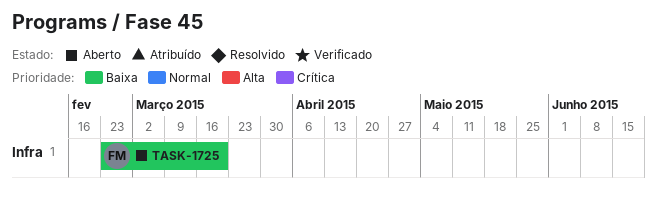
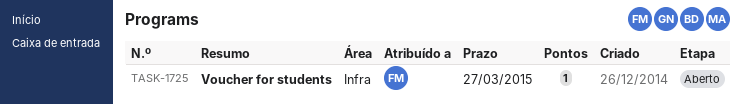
TASK-1725, due: Mar 20 -> Mar 27

